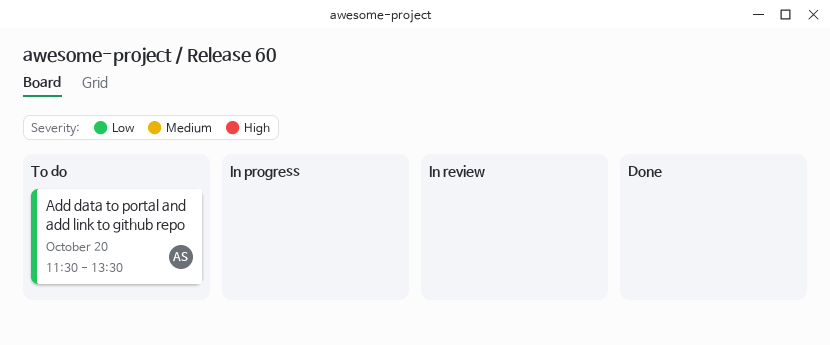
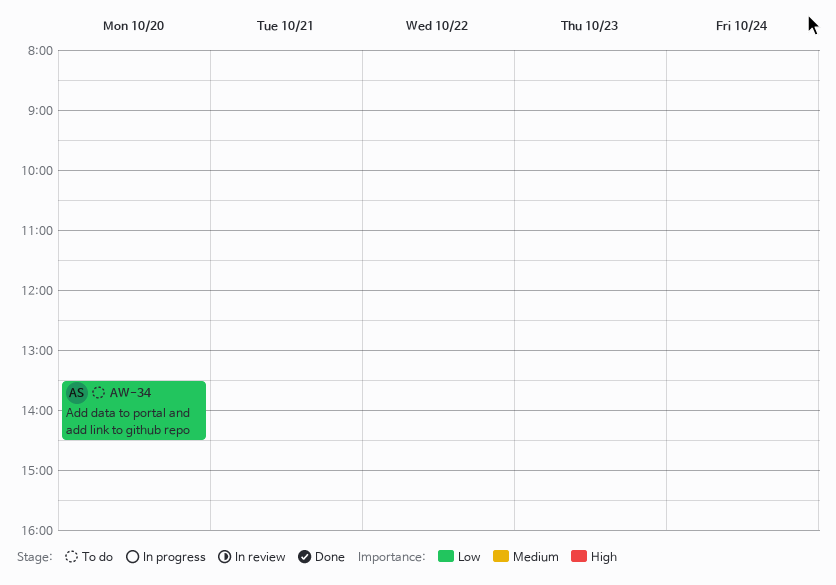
Add data to portal and add link to github repo, begins: 11:30 -> 13:30
Add data to portal and add link to github repo, ends: 13:30 -> 14:30

